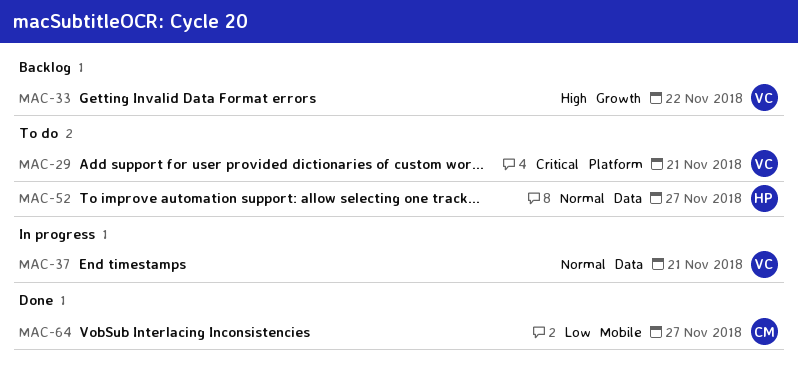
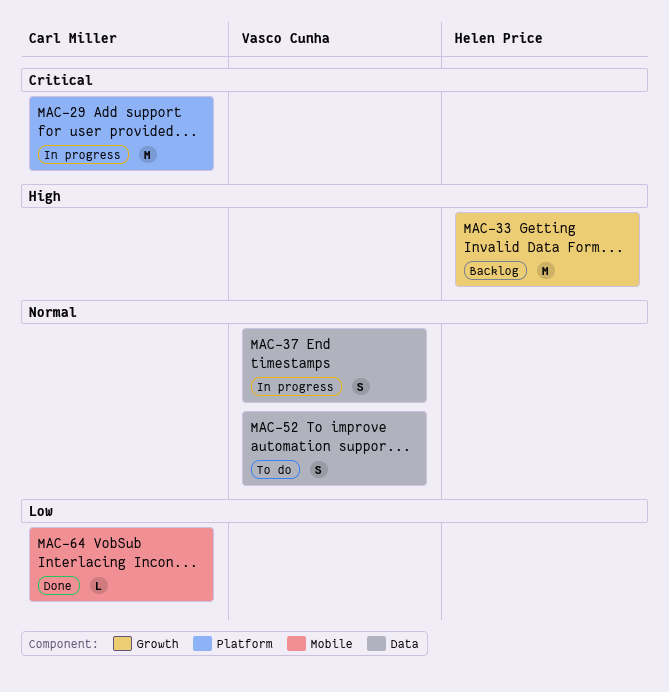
MAC-29, status: To do -> In progress
MAC-29, owner: Vasco Cunha -> Carl Miller
MAC-33, owner: Vasco Cunha -> Helen Price
MAC-52, owner: Helen Price -> Vasco Cunha

